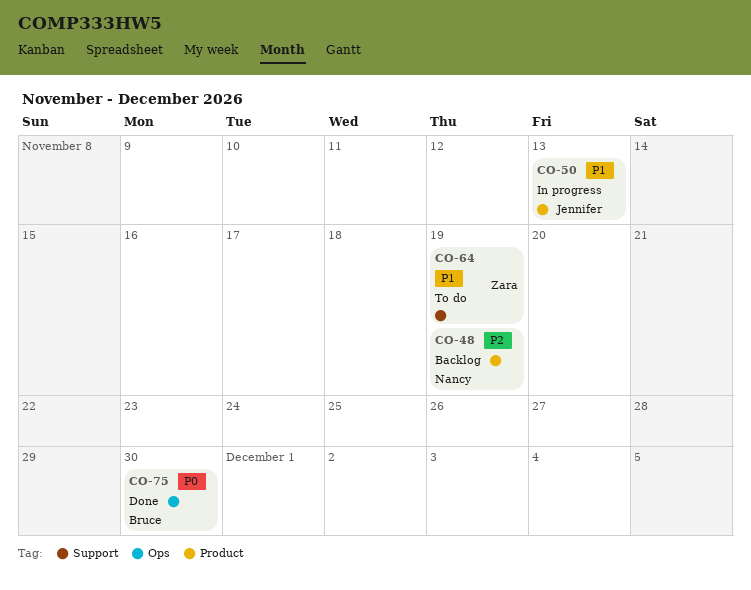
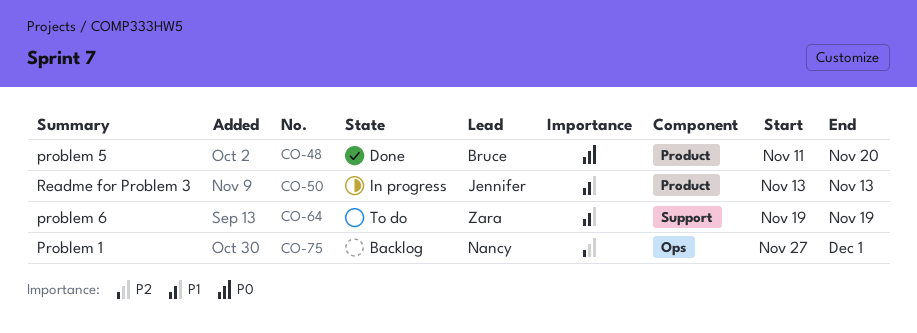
CO-48, status: Backlog -> Done
CO-48, owner: Nancy -> Bruce
CO-48, priority: P2 -> P0
CO-48, due: Nov 19 -> Nov 20
CO-75, status: Done -> Backlog
CO-75, owner: Bruce -> Nancy
CO-75, priority: P0 -> P2
CO-75, due: Nov 30 -> Dec 1

